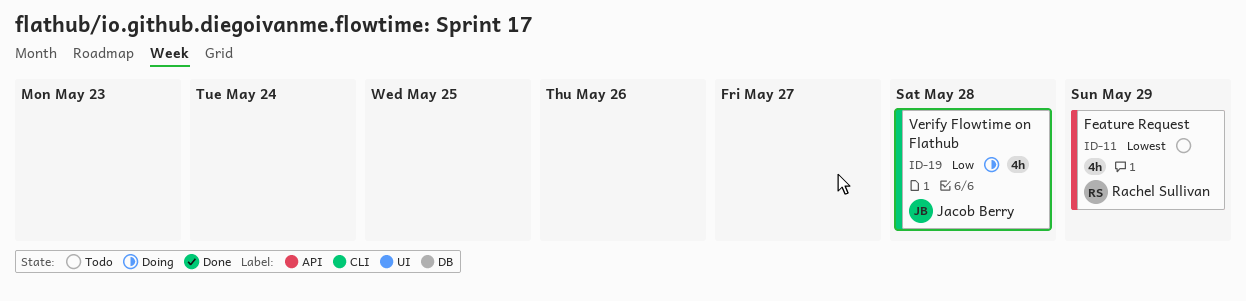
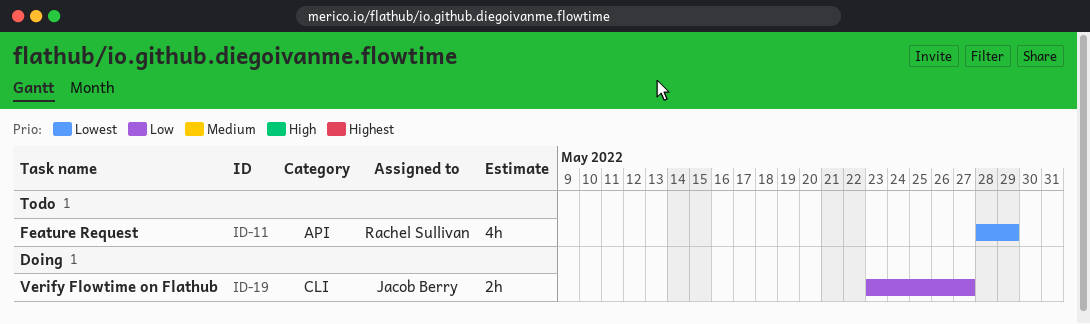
ID-19, estimate: 4h -> 2h
ID-19, due: May 28 -> May 27

